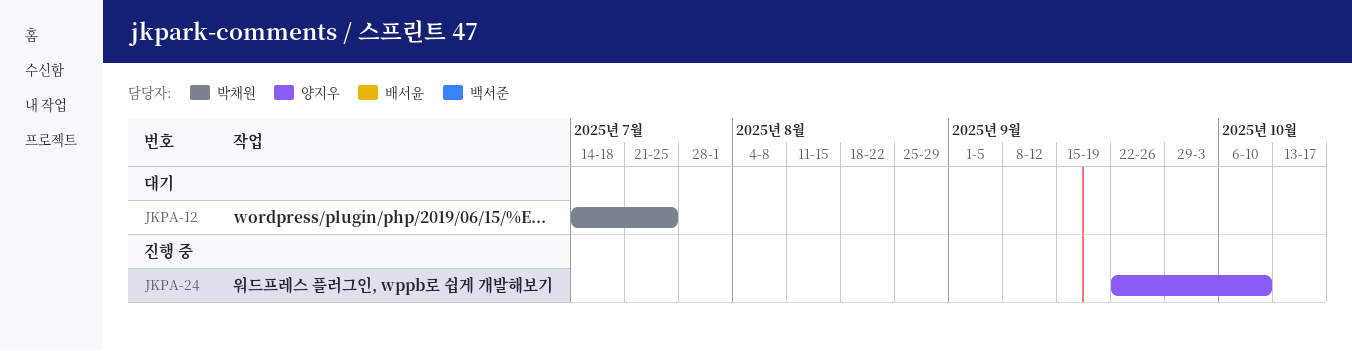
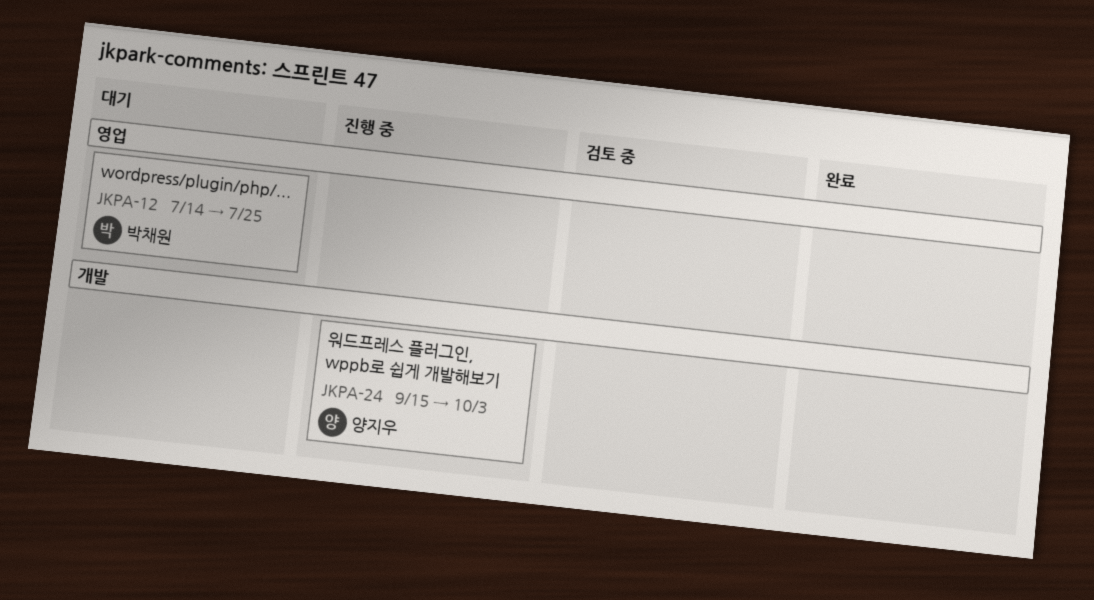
JKPA-24, start: Sep 22 -> Sep 15
JKPA-24, due: Oct 10 -> Oct 3

